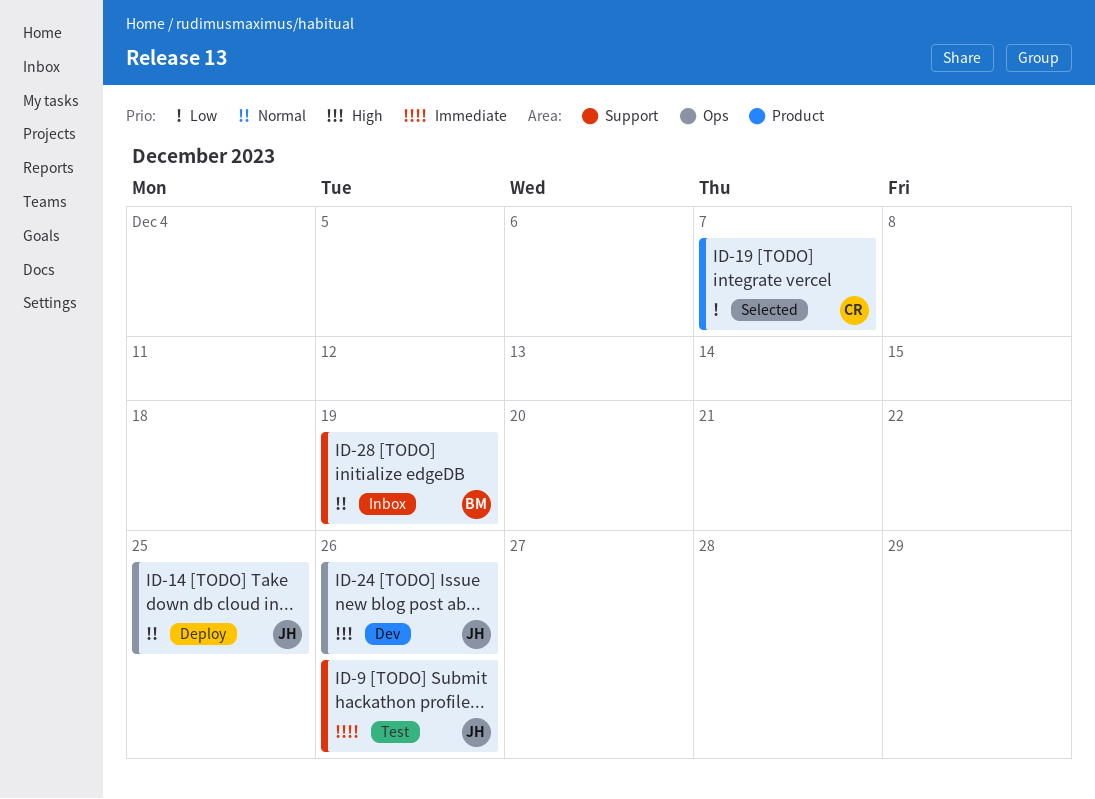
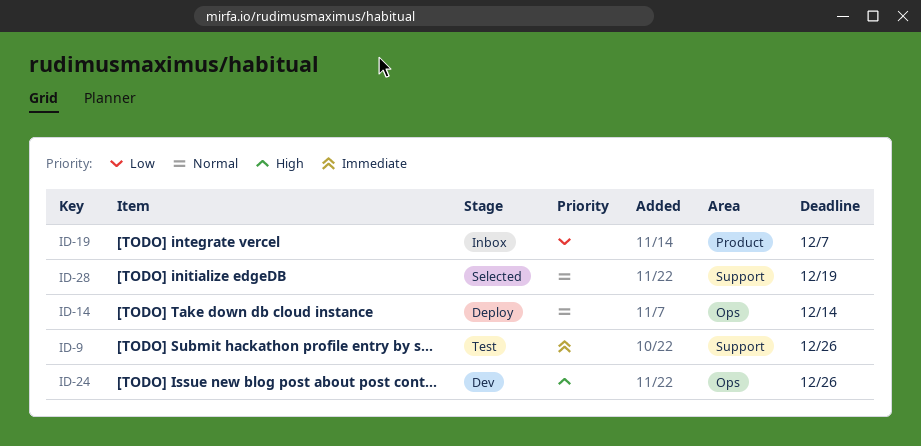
ID-14, due: Dec 25 -> Dec 14
ID-19, status: Selected -> Inbox
ID-28, status: Inbox -> Selected

